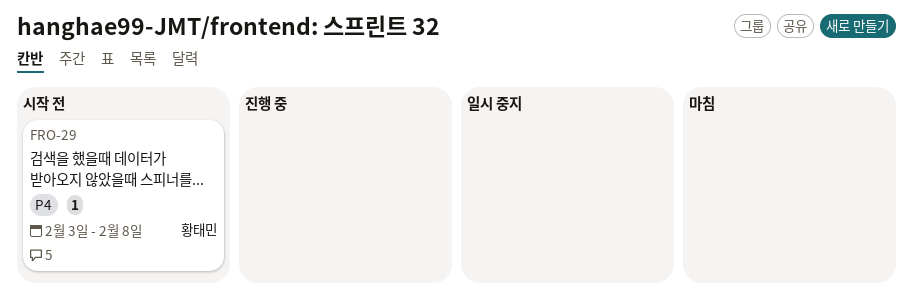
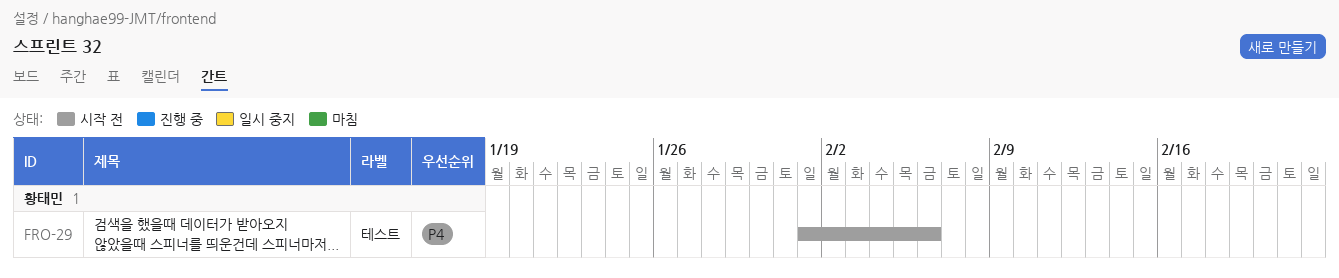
FRO-29, start: Feb 3 -> Feb 1
FRO-29, due: Feb 8 -> Feb 6

